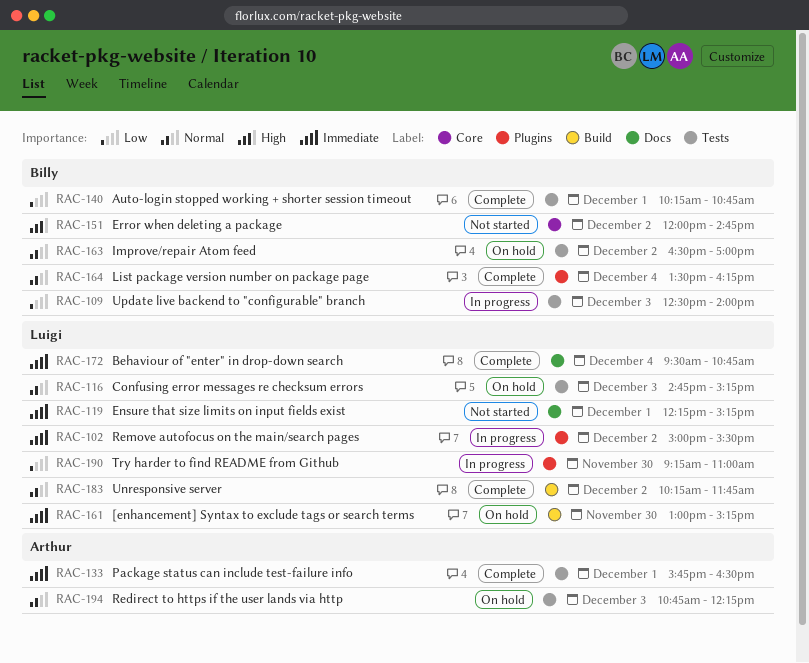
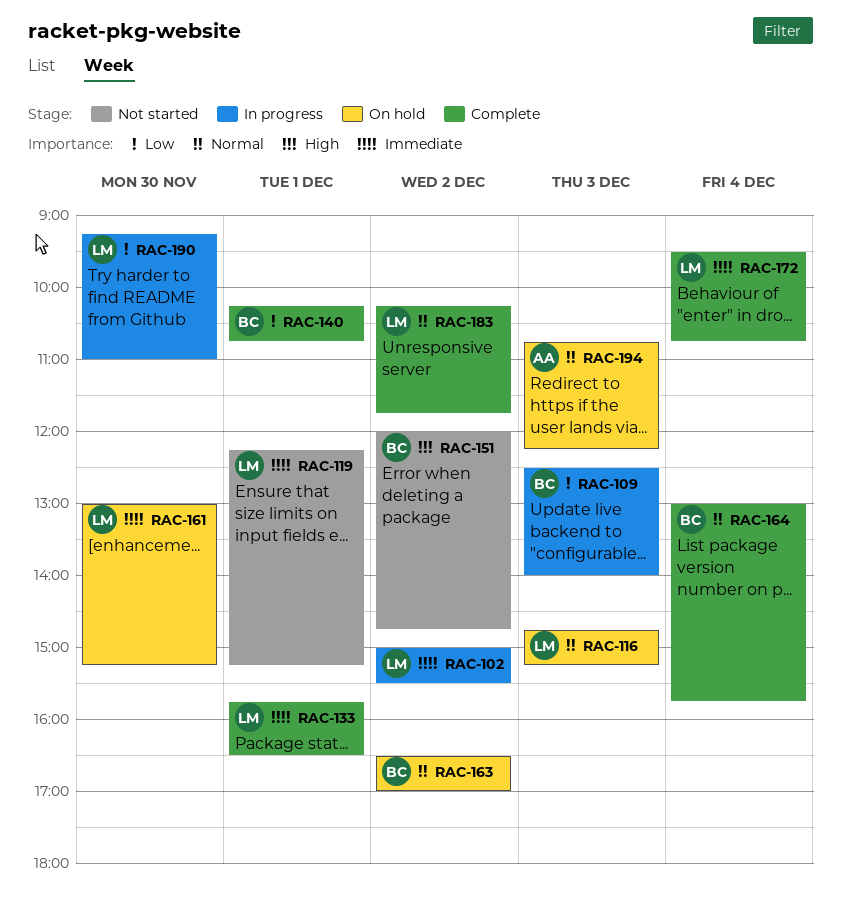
RAC-133, owner: Arthur -> Luigi
RAC-164, begins: 13:30 -> 13:00
RAC-164, ends: 16:15 -> 15:45

